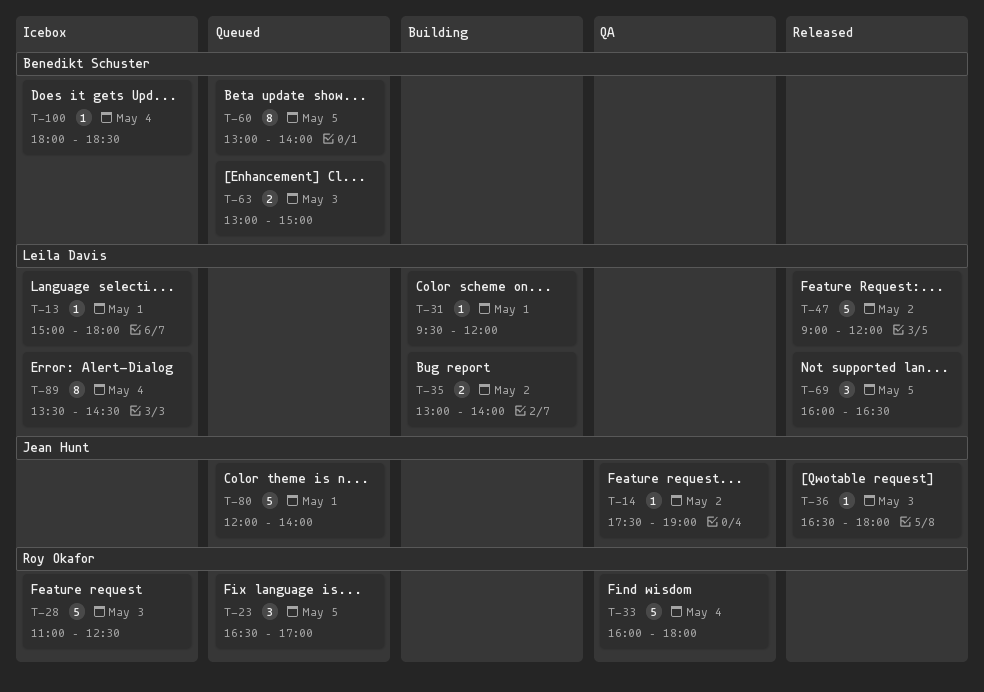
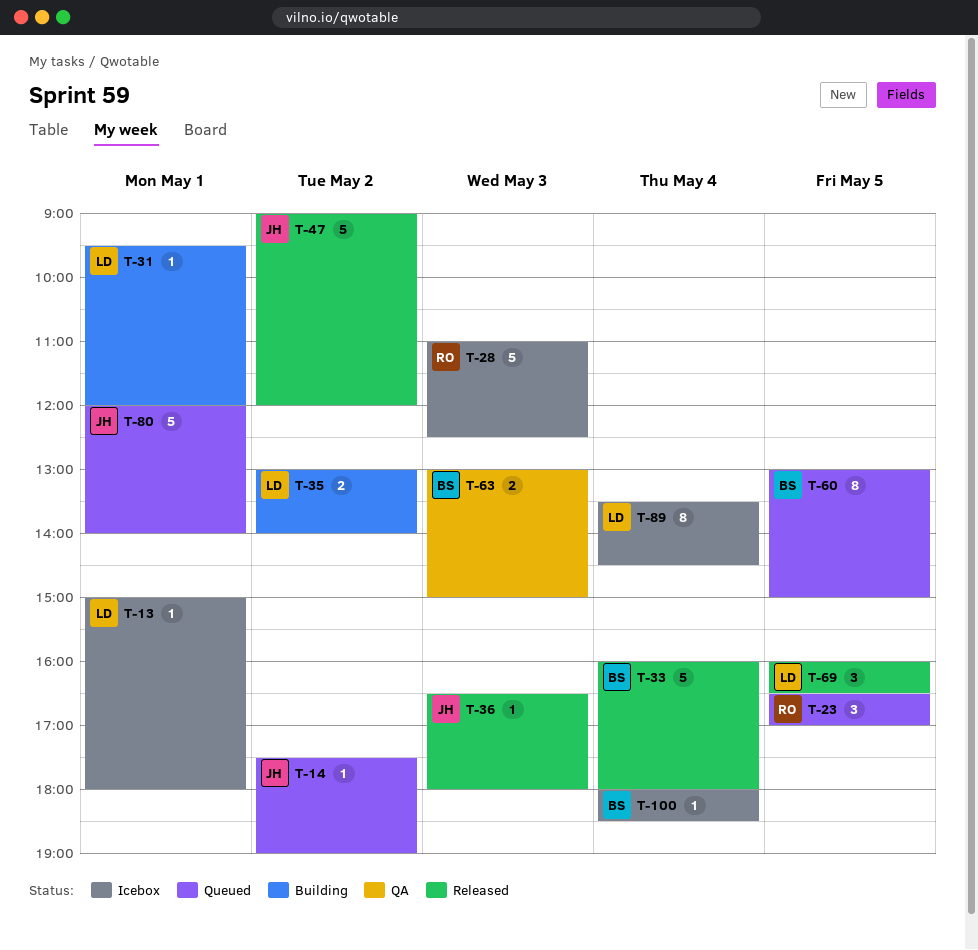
T-14, status: QA -> Queued
T-33, status: QA -> Released
T-33, owner: Roy Okafor -> Benedikt Schuster
T-47, owner: Leila Davis -> Jean Hunt
T-60, ends: 14:00 -> 15:00
T-63, status: Queued -> QA

